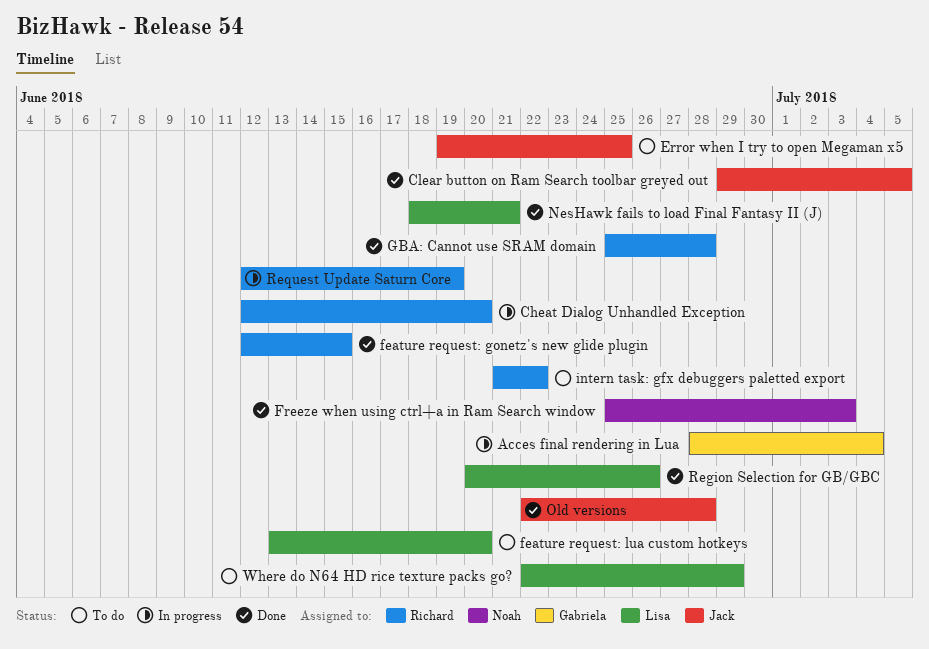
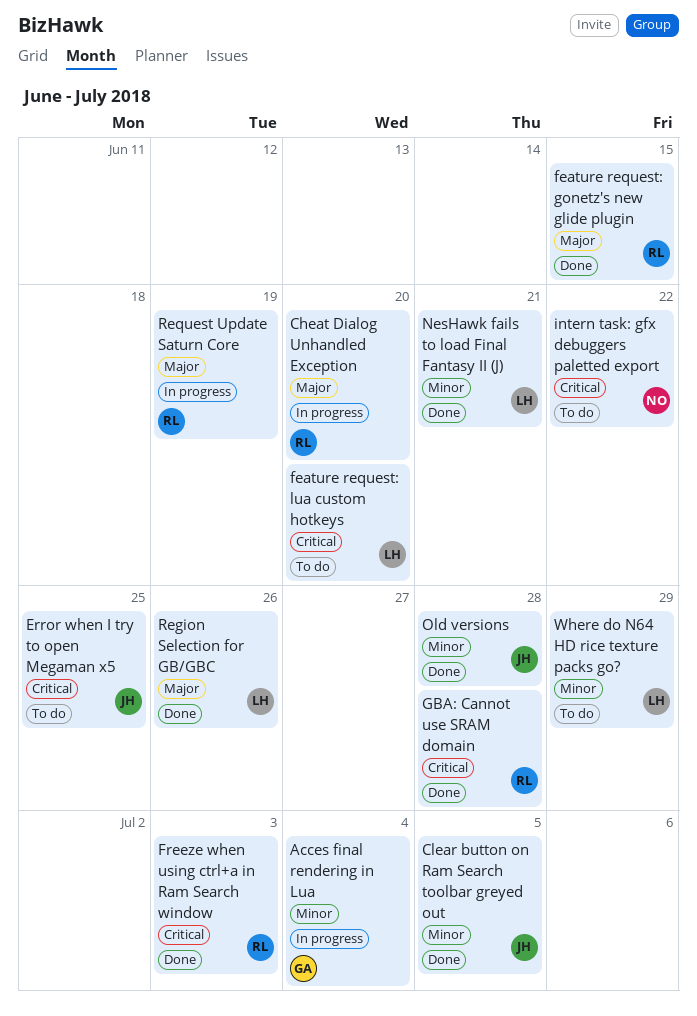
Freeze when using ctrl+a in Ram Search window, owner: Noah -> Richard
intern task: gfx debuggers paletted export, owner: Richard -> Noah

